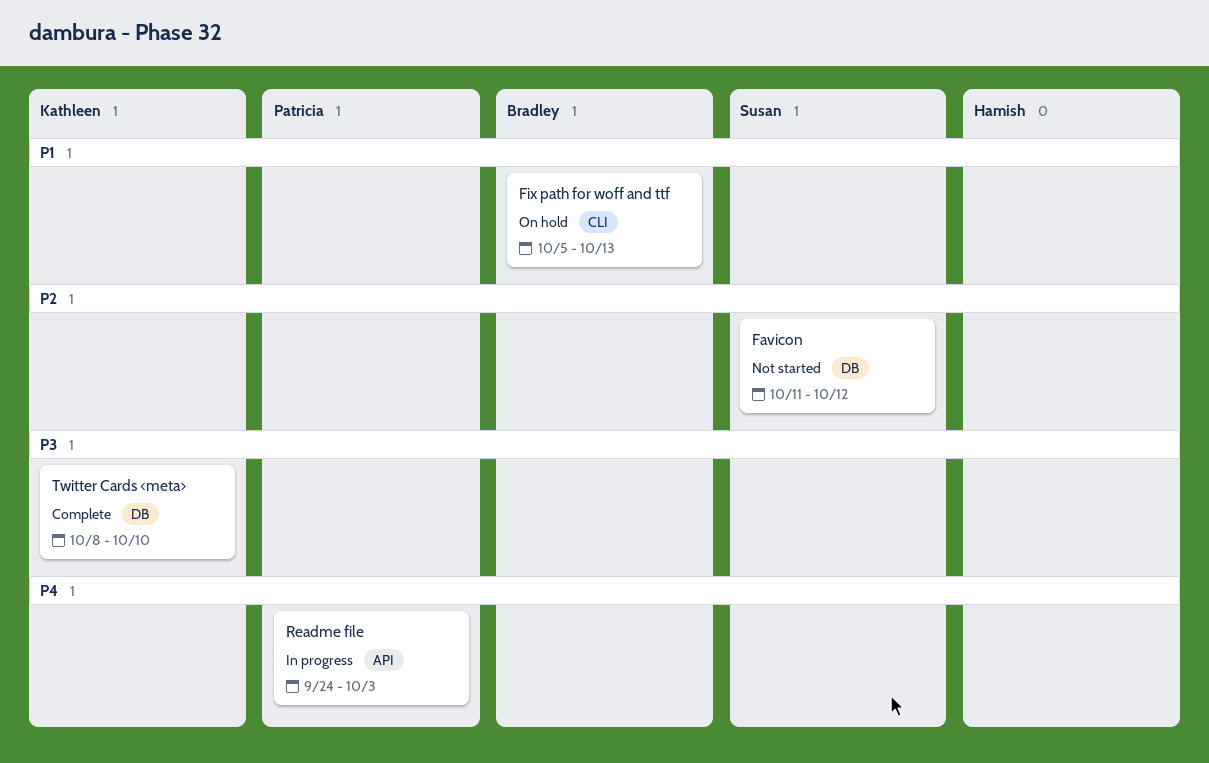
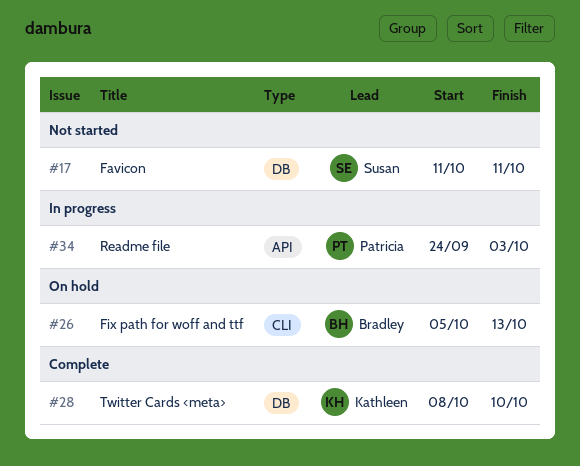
Favicon, due: Oct 12 -> Oct 11

